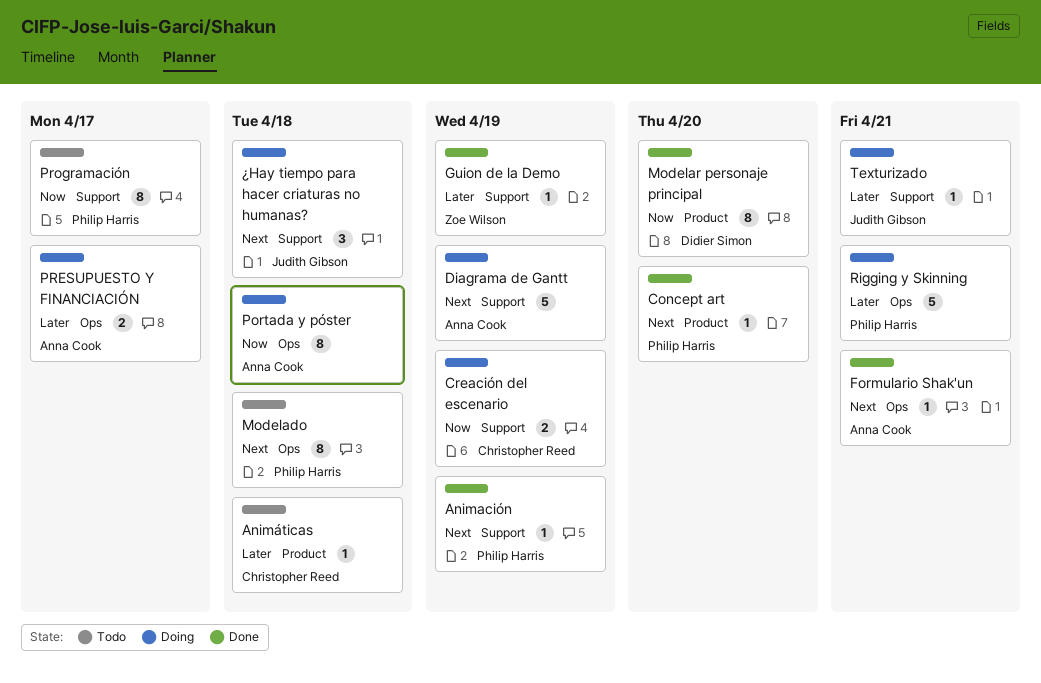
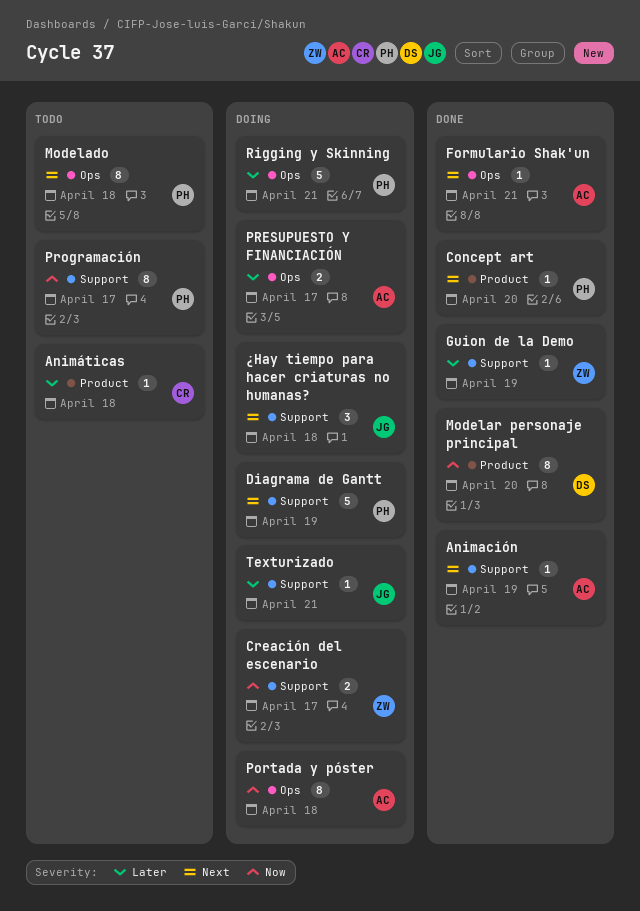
Animación, owner: Philip Harris -> Anna Cook
Creación del escenario, owner: Christopher Reed -> Zoe Wilson
Creación del escenario, due: Apr 19 -> Apr 17
Diagrama de Gantt, owner: Anna Cook -> Philip Harris

